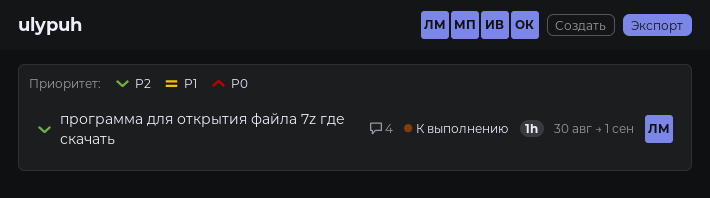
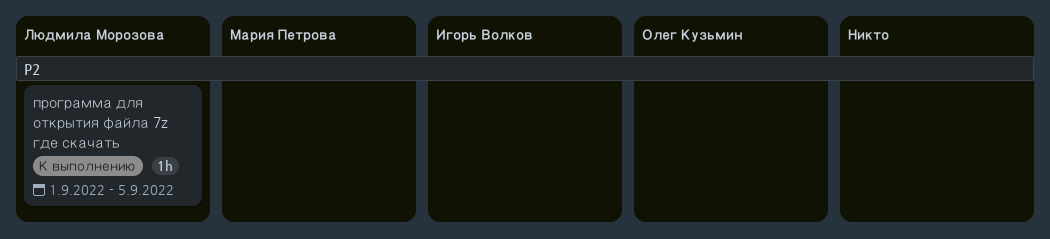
программа для открытия файла 7z где скачать, start: Aug 30 -> Sep 1
программа для открытия файла 7z где скачать, due: Sep 1 -> Sep 5

